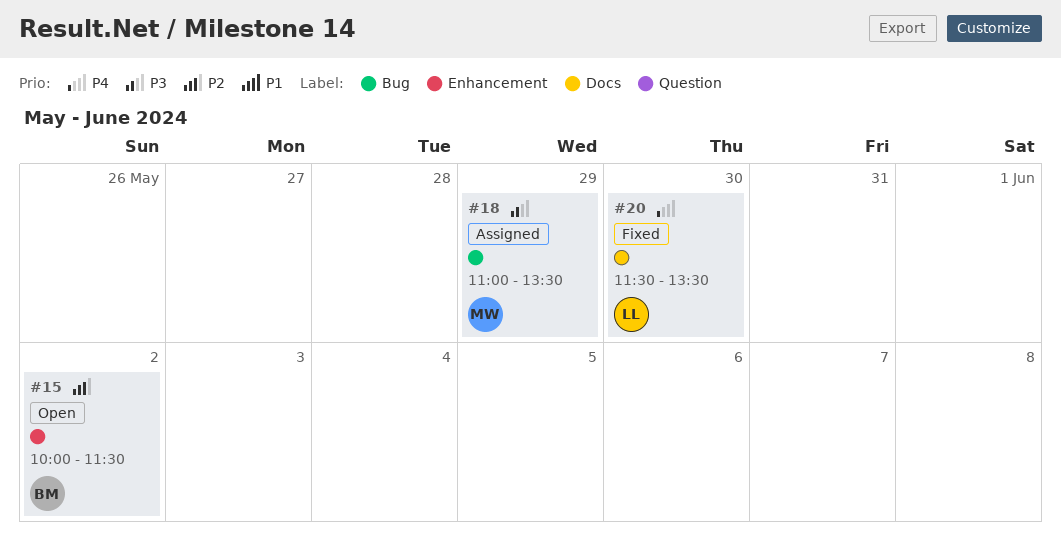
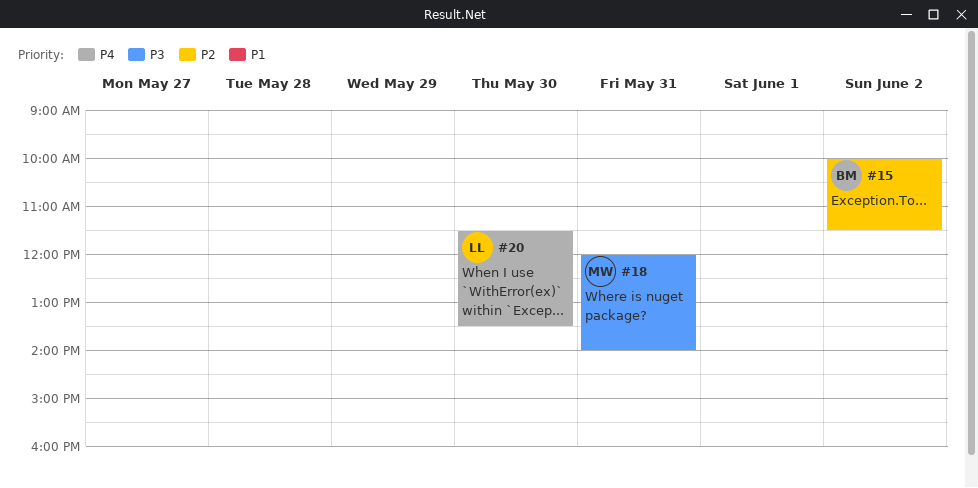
#18, day: May 29 -> May 31
#18, begins: 11:00 -> 12:00
#18, ends: 13:30 -> 14:00

